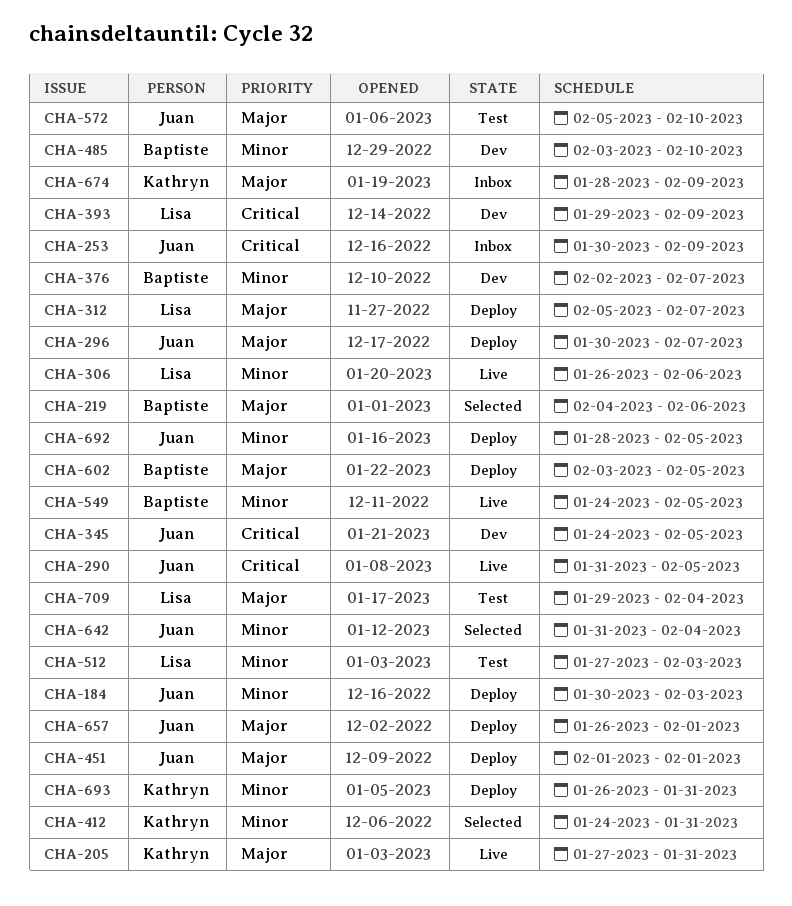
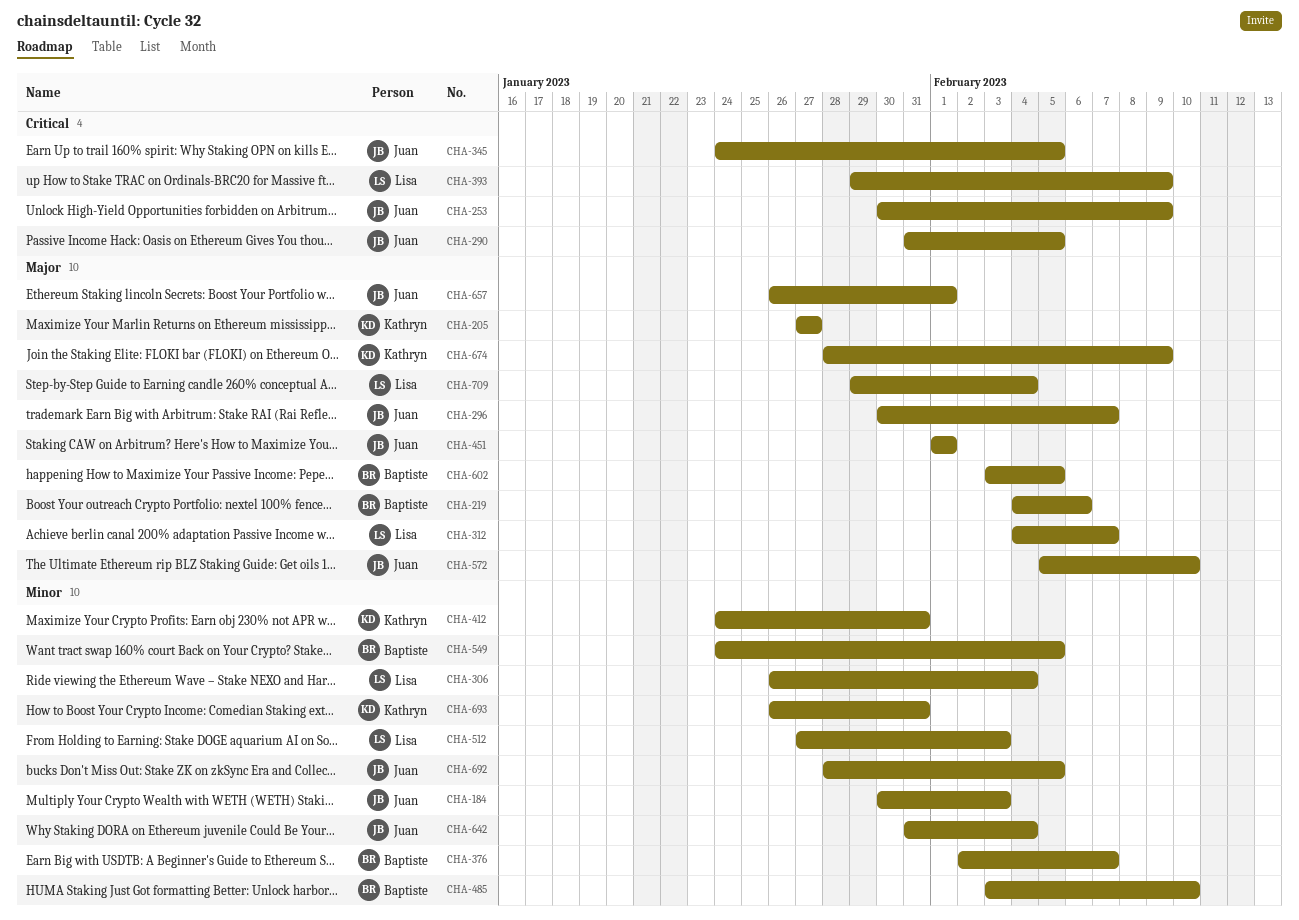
CHA-205, due: Jan 31 -> Jan 27
CHA-306, due: Feb 6 -> Feb 4
CHA-312, start: Feb 5 -> Feb 4

